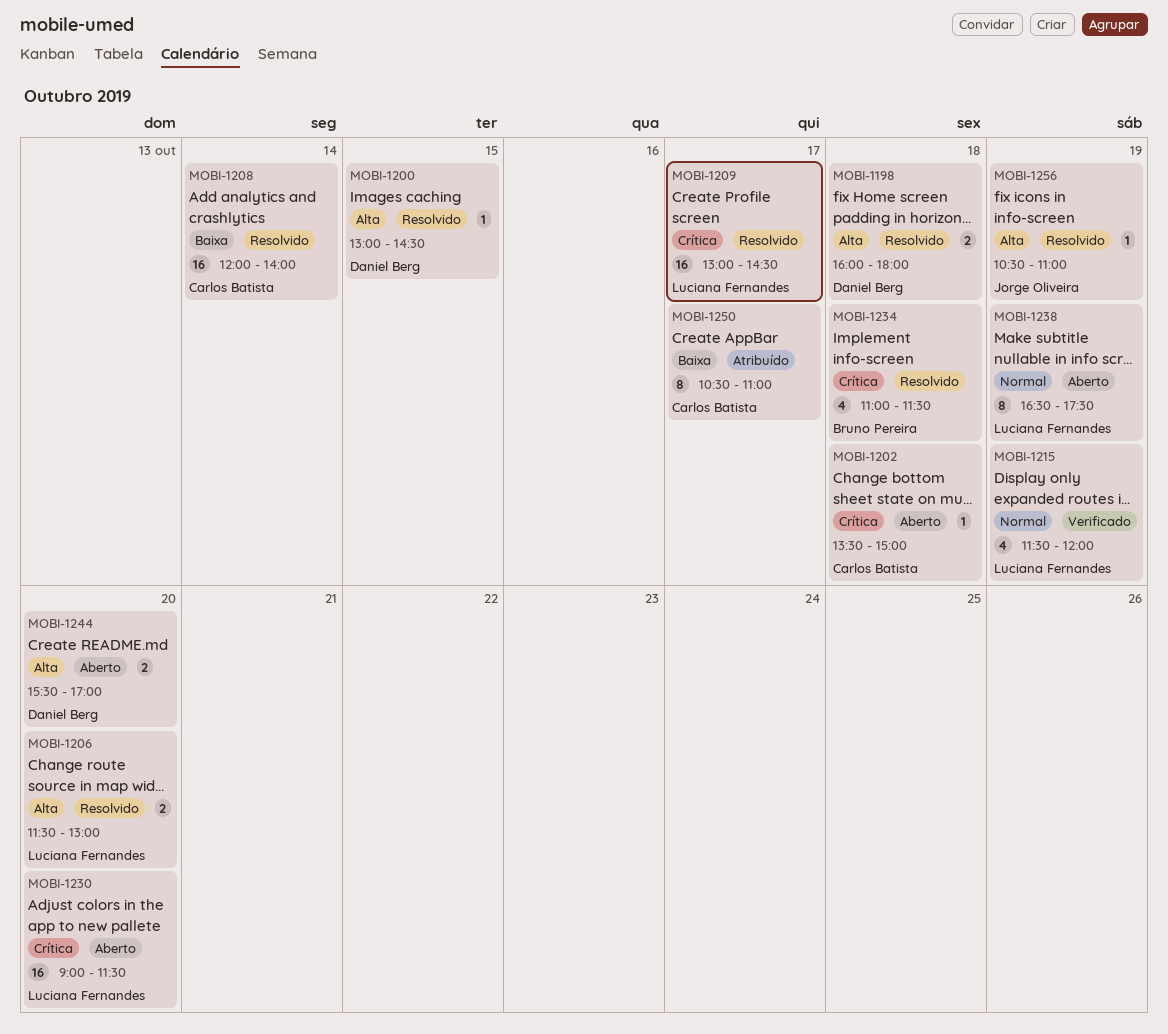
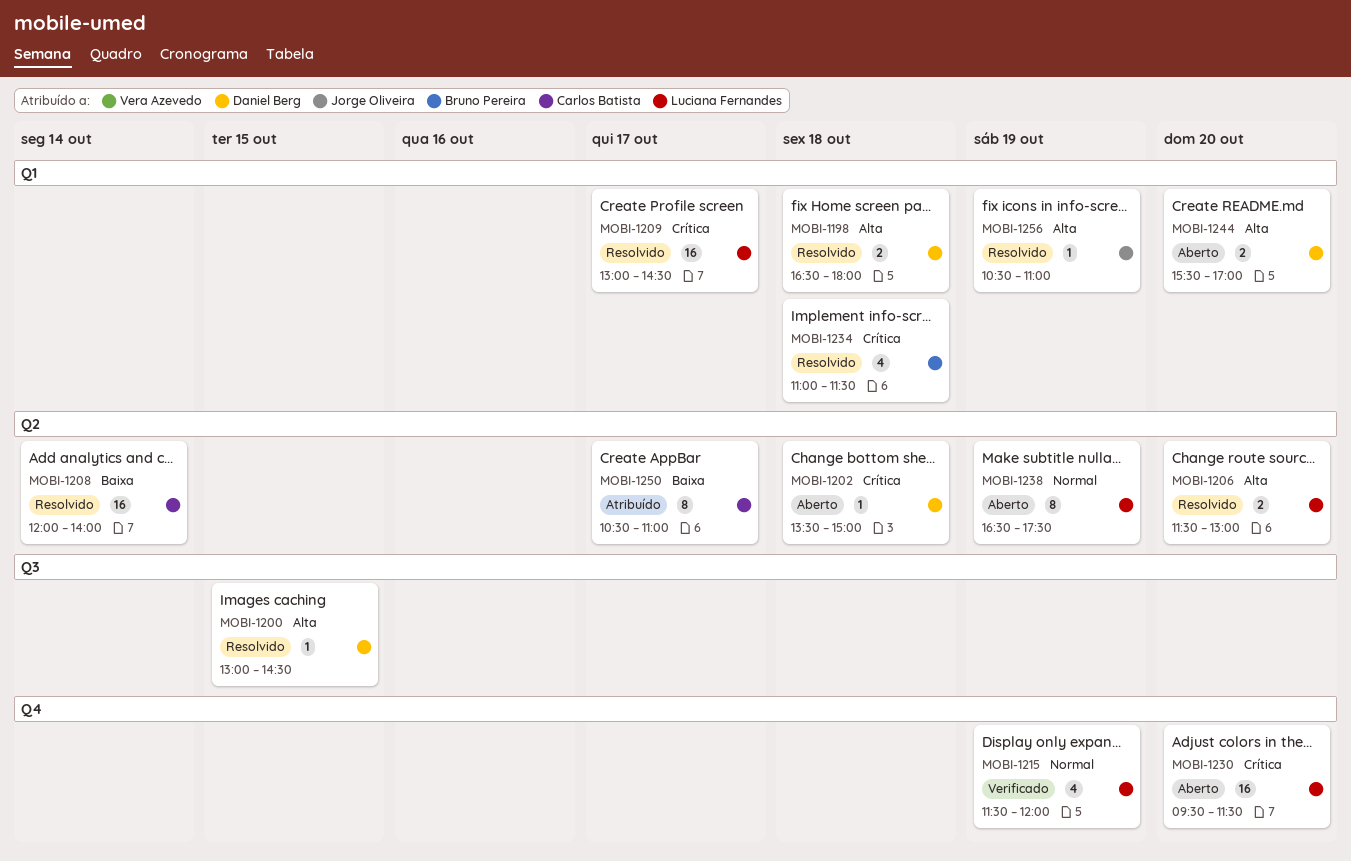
MOBI-1198, begins: 16:00 -> 16:30
MOBI-1202, owner: Carlos Batista -> Daniel Berg
MOBI-1230, begins: 09:00 -> 09:30

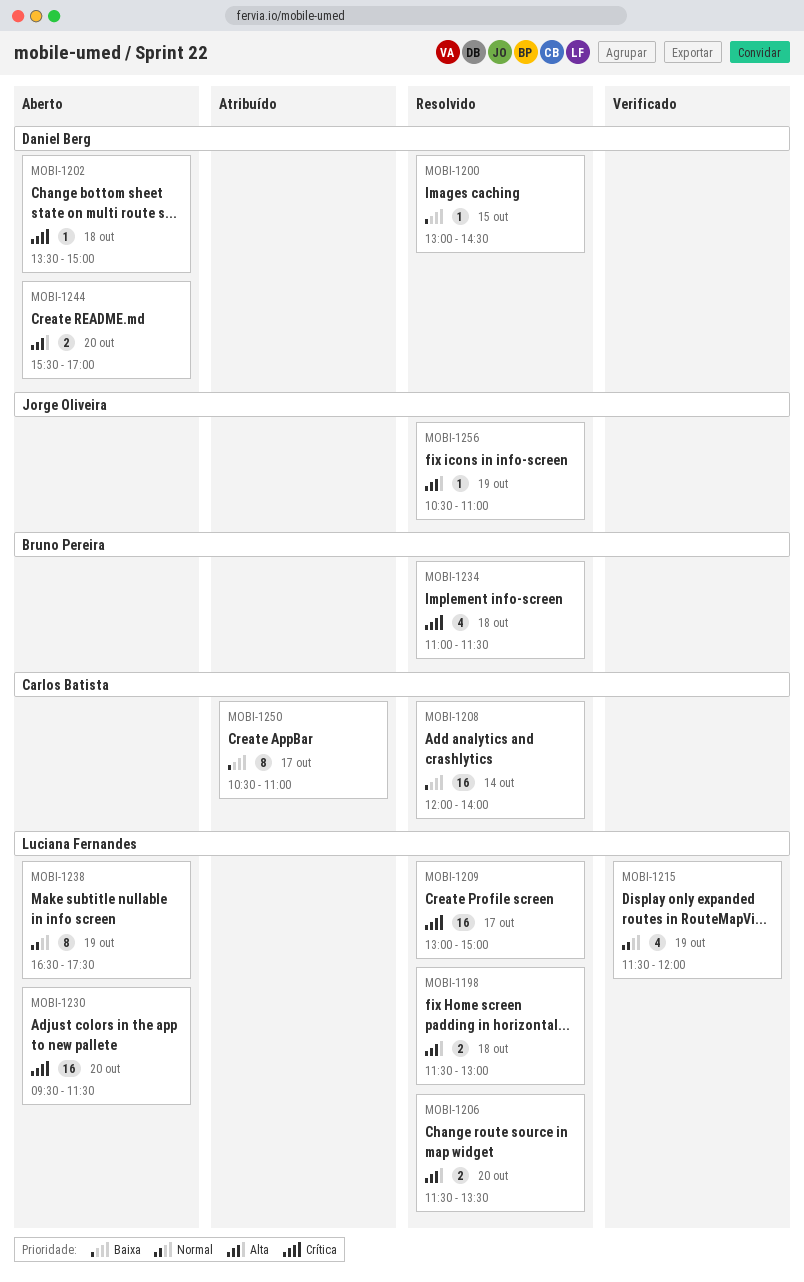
MOBI-1198, owner: Daniel Berg -> Luciana Fernandes
MOBI-1198, begins: 16:30 -> 11:30
MOBI-1198, ends: 18:00 -> 13:00
MOBI-1200, priority: Alta -> Baixa
MOBI-1206, ends: 13:00 -> 13:30
MOBI-1209, ends: 14:30 -> 15:00

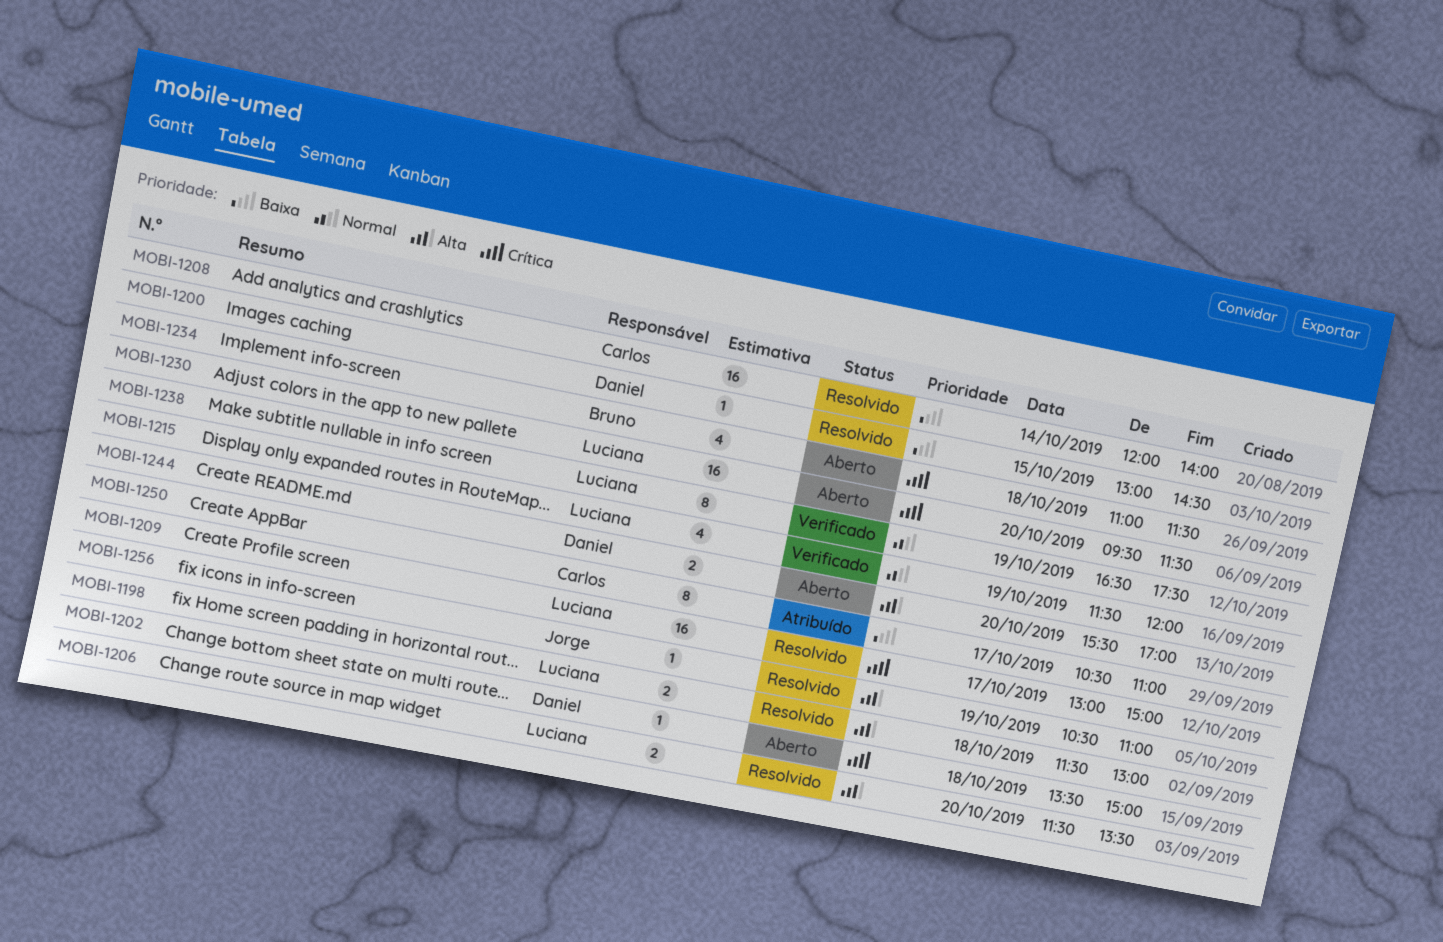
MOBI-1234, status: Resolvido -> Aberto
MOBI-1238, status: Aberto -> Verificado

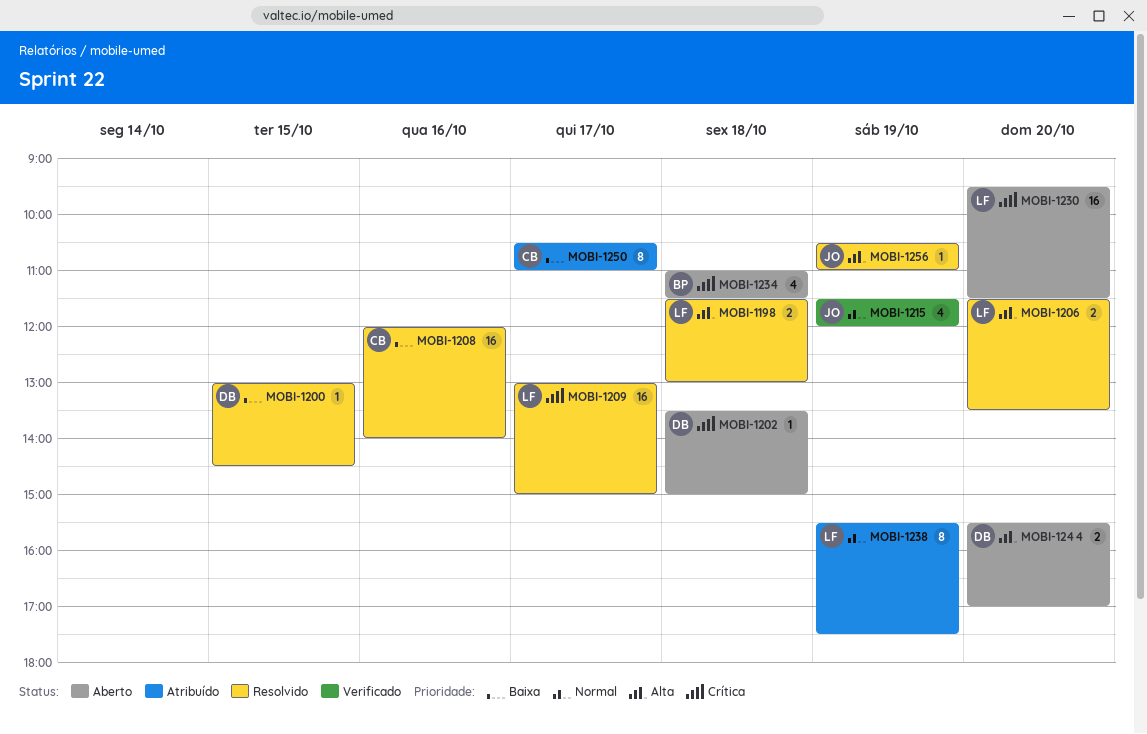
MOBI-1208, day: Oct 14 -> Oct 16
MOBI-1215, owner: Luciana -> Jorge
MOBI-1238, status: Verificado -> Atribuído
MOBI-1238, begins: 16:30 -> 15:30

